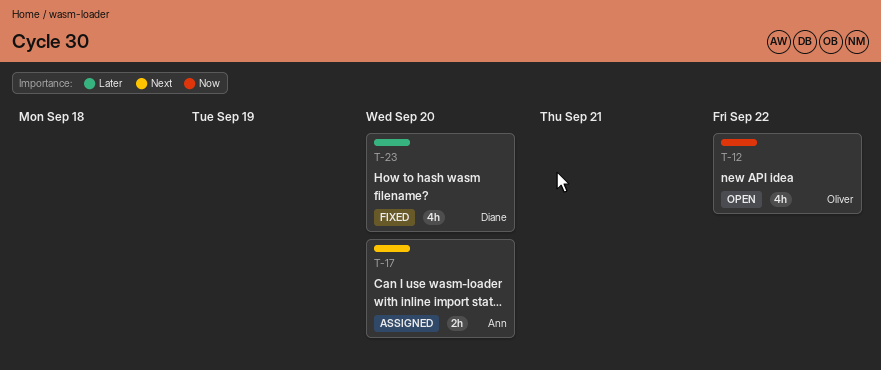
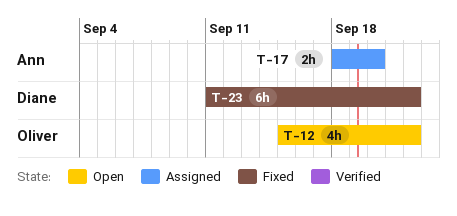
T-23, estimate: 4h -> 6h
T-23, due: Sep 20 -> Sep 22

